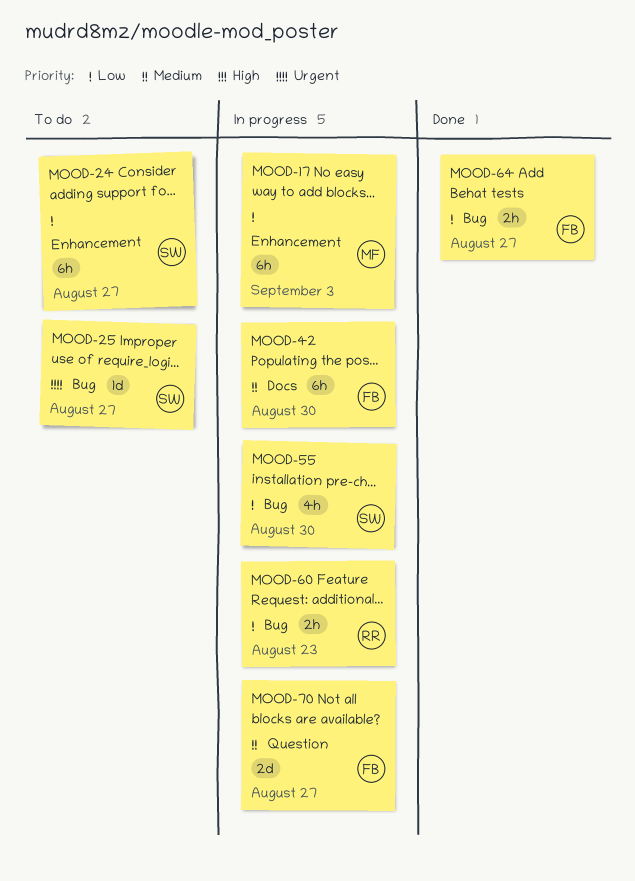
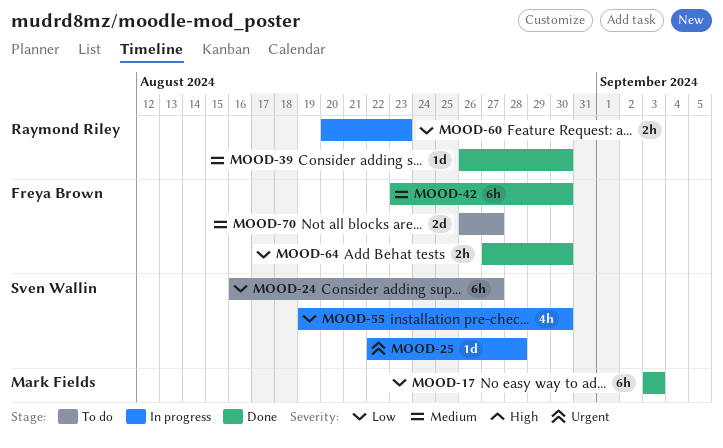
MOOD-17, status: In progress -> Done
MOOD-25, status: To do -> In progress
MOOD-25, due: Aug 27 -> Aug 28
MOOD-39: none -> present
MOOD-42, status: In progress -> Done
MOOD-64, due: Aug 27 -> Aug 30
MOOD-70, status: In progress -> To do

